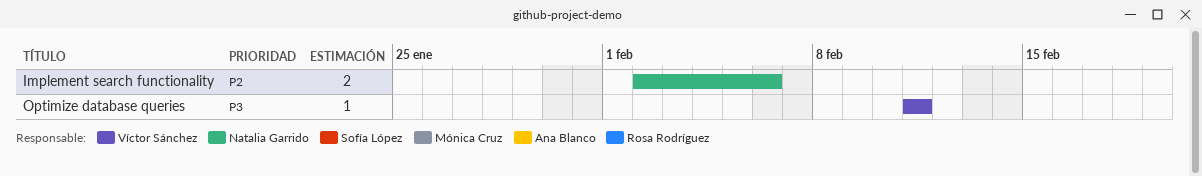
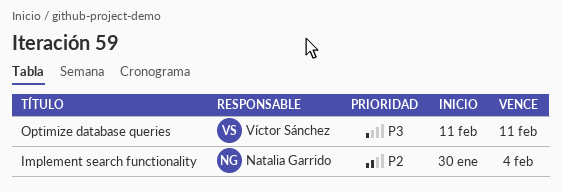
Implement search functionality, start: Feb 2 -> Jan 30
Implement search functionality, due: Feb 6 -> Feb 4

